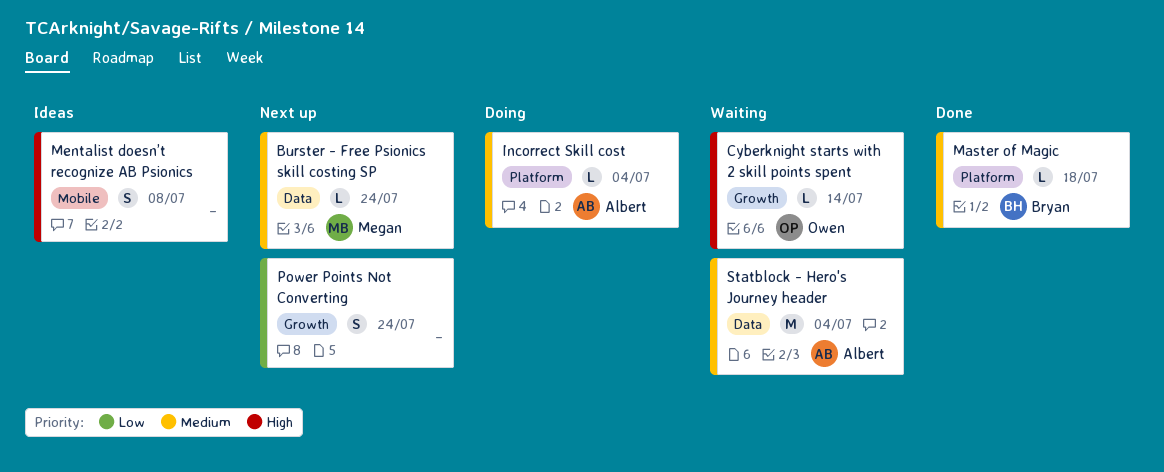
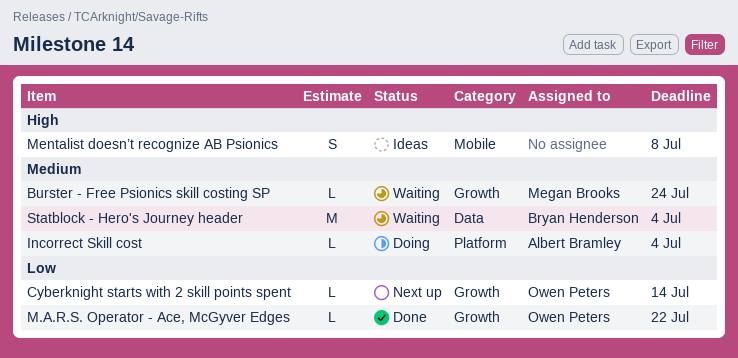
Burster - Free Psionics skill costing SP, status: Next up -> Waiting
Burster - Free Psionics skill costing SP, label: Data -> Growth
Cyberknight starts with 2 skill points spent, status: Waiting -> Next up
Cyberknight starts with 2 skill points spent, priority: High -> Low
M.A.R.S. Operator - Ace, McGyver Edges: none -> present
Master of Magic: present -> none
Power Points Not Converting: present -> none
Statblock - Hero's Journey header, owner: Albert Bramley -> Bryan Henderson

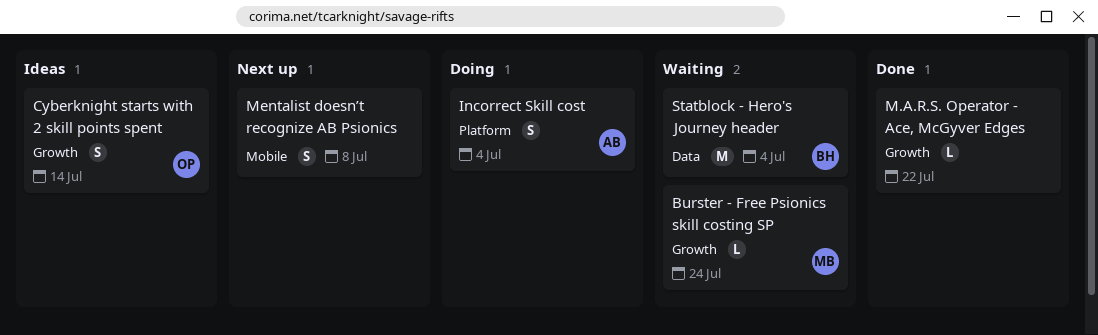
Cyberknight starts with 2 skill points spent, status: Next up -> Ideas
Cyberknight starts with 2 skill points spent, estimate: L -> S
Incorrect Skill cost, estimate: L -> S
M.A.R.S. Operator - Ace, McGyver Edges, owner: Owen Peters -> none
Mentalist doesn’t recognize AB Psionics, status: Ideas -> Next up

